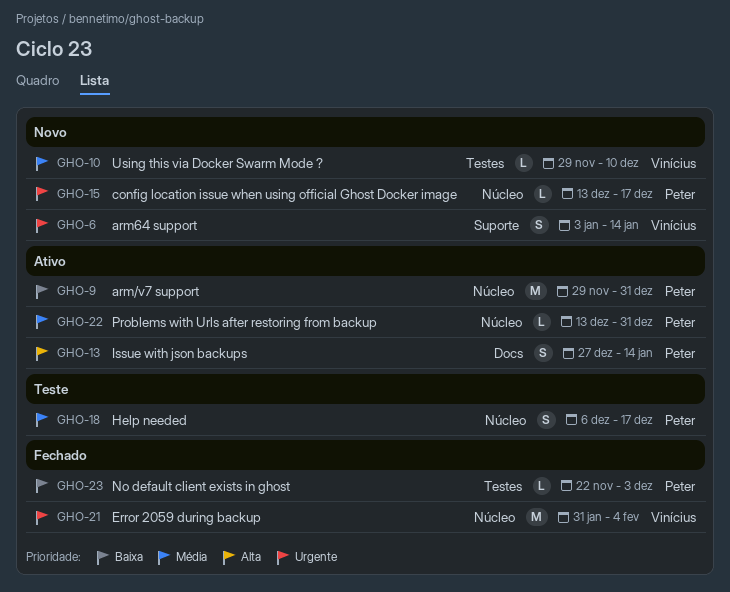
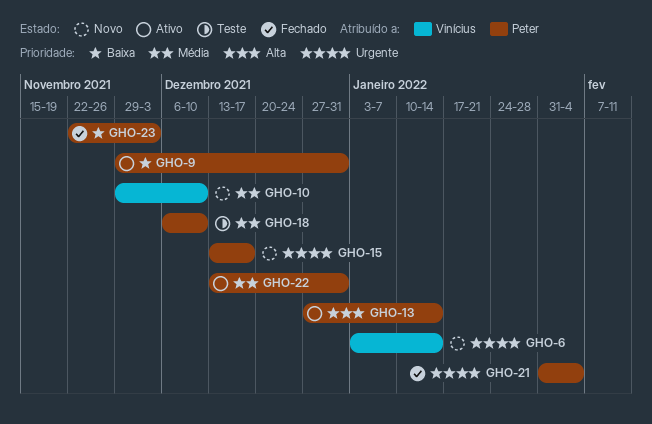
GHO-18, due: Dec 17 -> Dec 10
GHO-21, owner: Vinícius -> Peter

